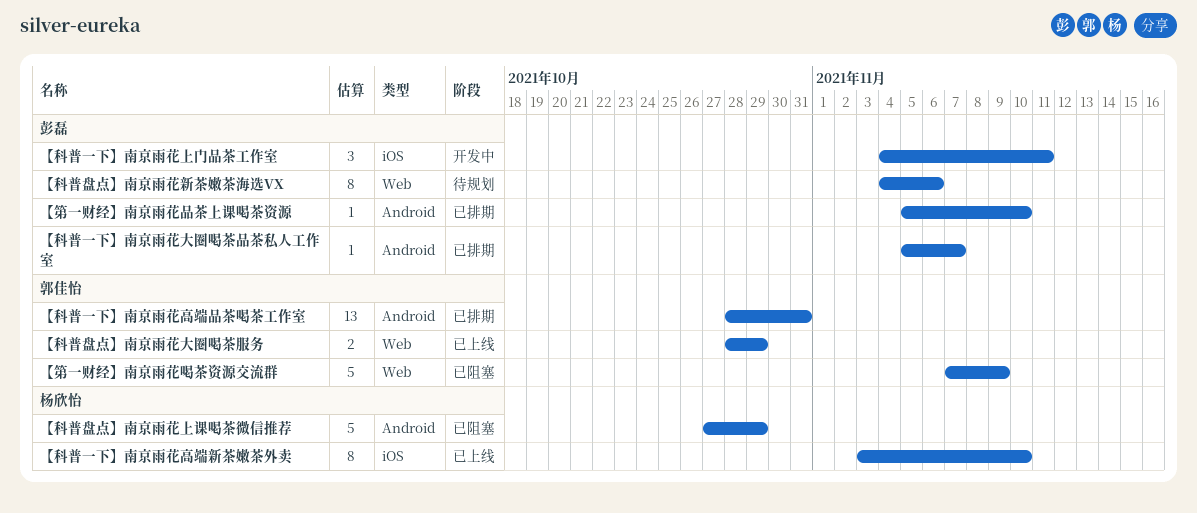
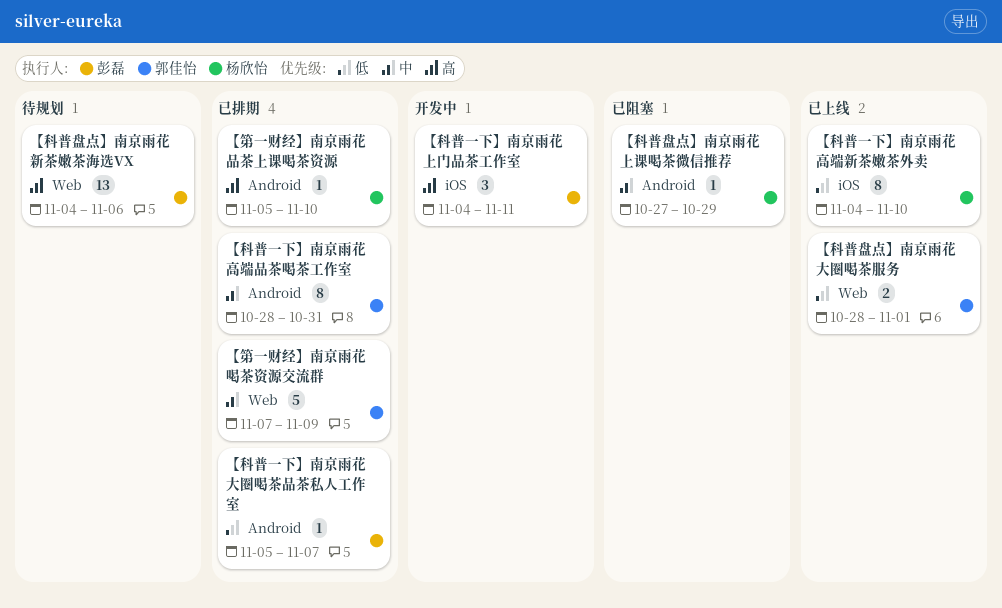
【科普一下】南京雨花高端品茶喝茶工作室, estimate: 13 -> 8
【科普一下】南京雨花高端新茶嫩茶外卖, start: Nov 3 -> Nov 4
【科普盘点】南京雨花上课喝茶微信推荐, estimate: 5 -> 1
【科普盘点】南京雨花大圈喝茶服务, due: Oct 29 -> Nov 1
【科普盘点】南京雨花新茶嫩茶海选VX, estimate: 8 -> 13
【第一财经】南京雨花品茶上课喝茶资源, owner: 彭磊 -> 杨欣怡
【第一财经】南京雨花喝茶资源交流群, status: 已阻塞 -> 已排期

